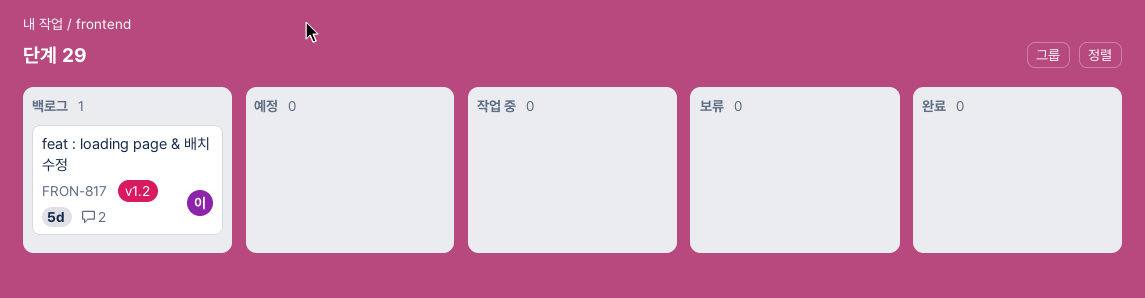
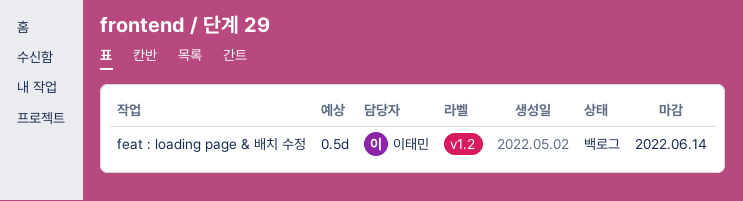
feat : loading page & 배치 수정, estimate: 5d -> 0.5d

